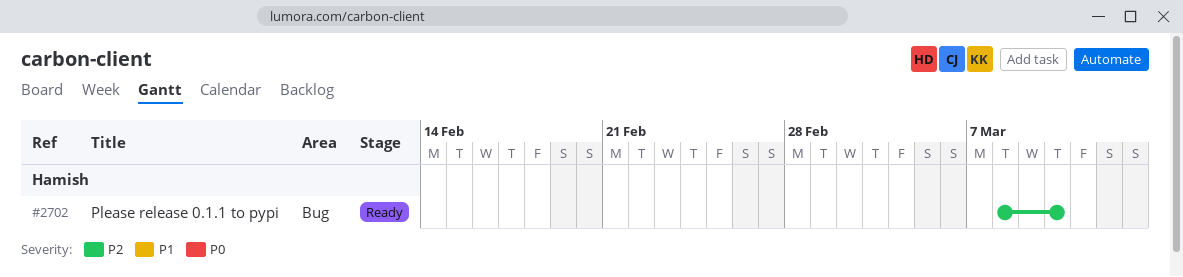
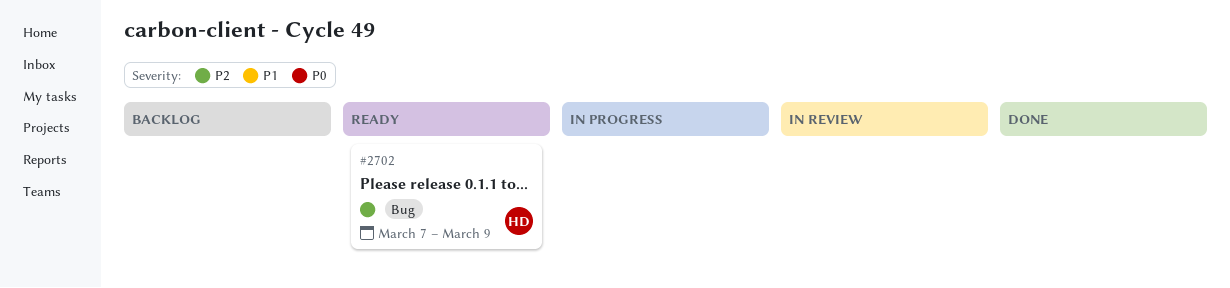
#2702, start: Mar 8 -> Mar 7
#2702, due: Mar 10 -> Mar 9

